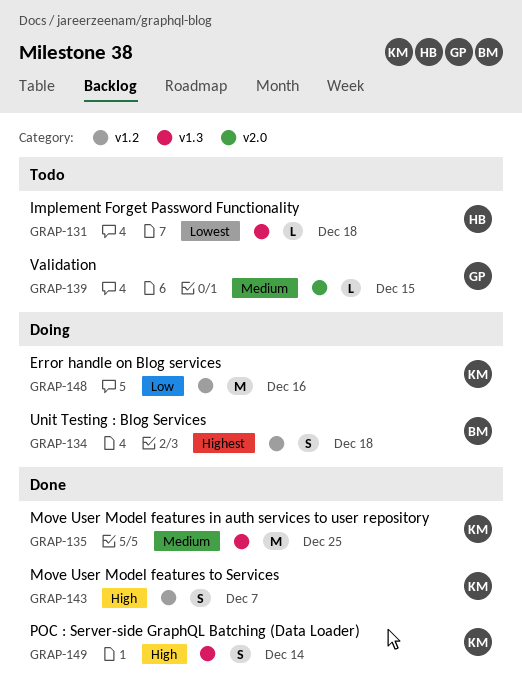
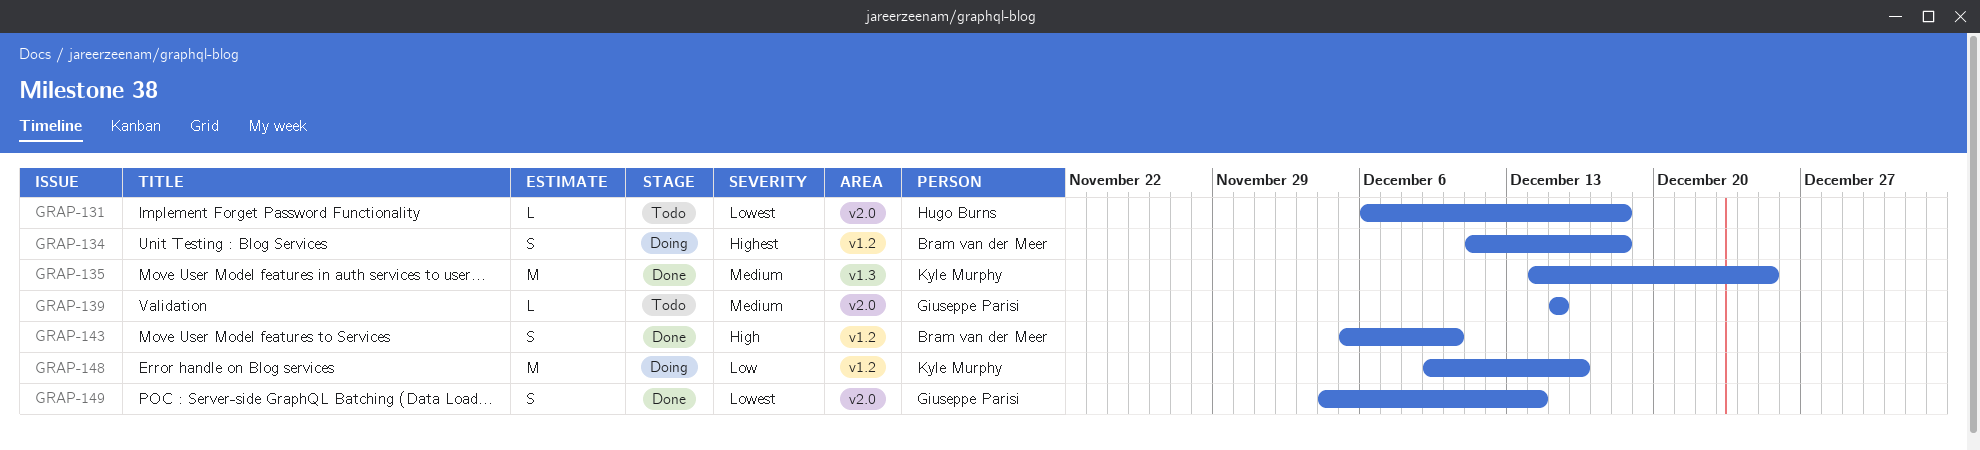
GRAP-131, label: v1.3 -> v2.0
GRAP-143, owner: Kyle Murphy -> Bram van der Meer
GRAP-143, due: Dec 7 -> Dec 10
GRAP-149, owner: Kyle Murphy -> Giuseppe Parisi
GRAP-149, priority: High -> Lowest
GRAP-149, label: v1.3 -> v2.0

